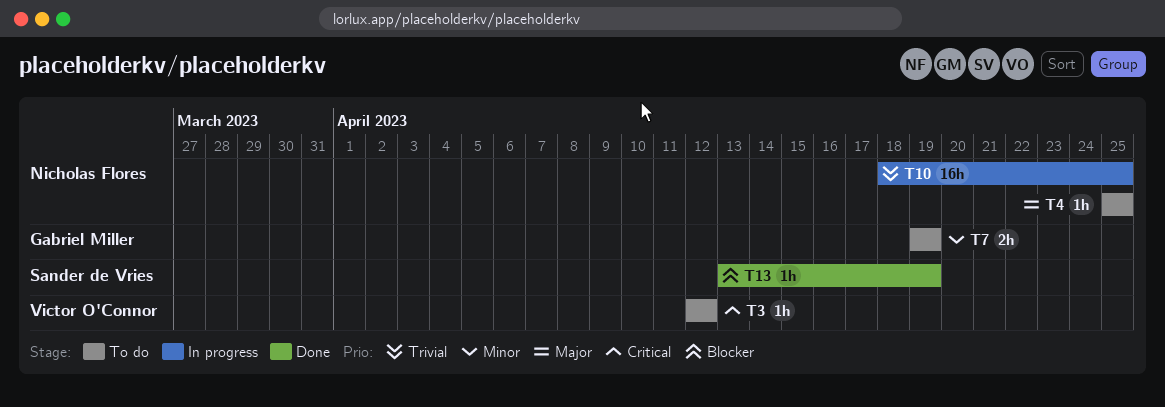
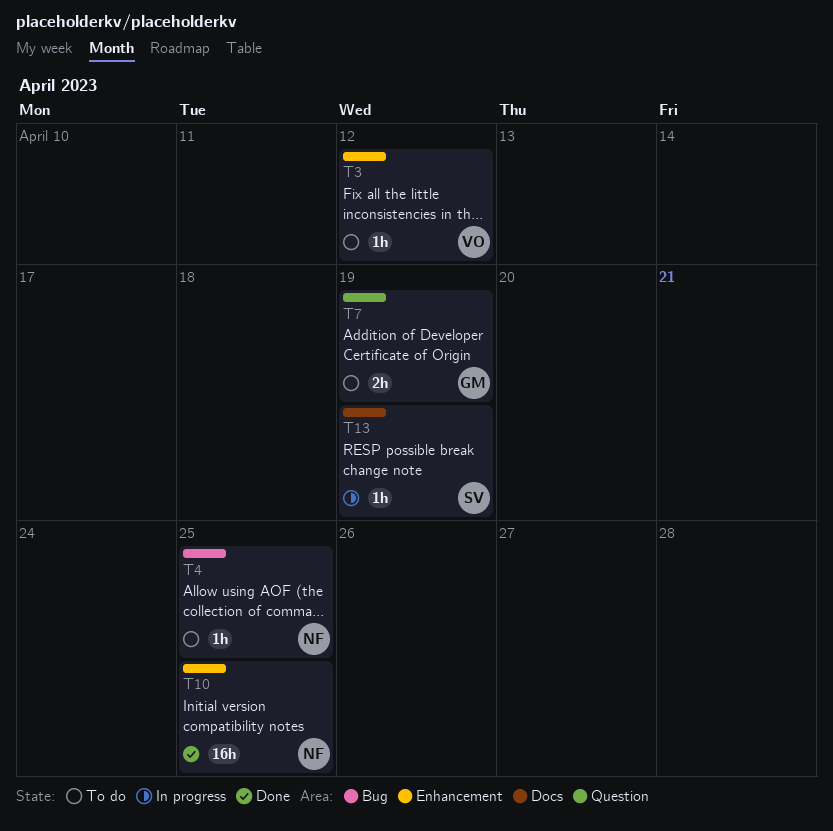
T10, status: In progress -> Done
T13, status: Done -> In progress

